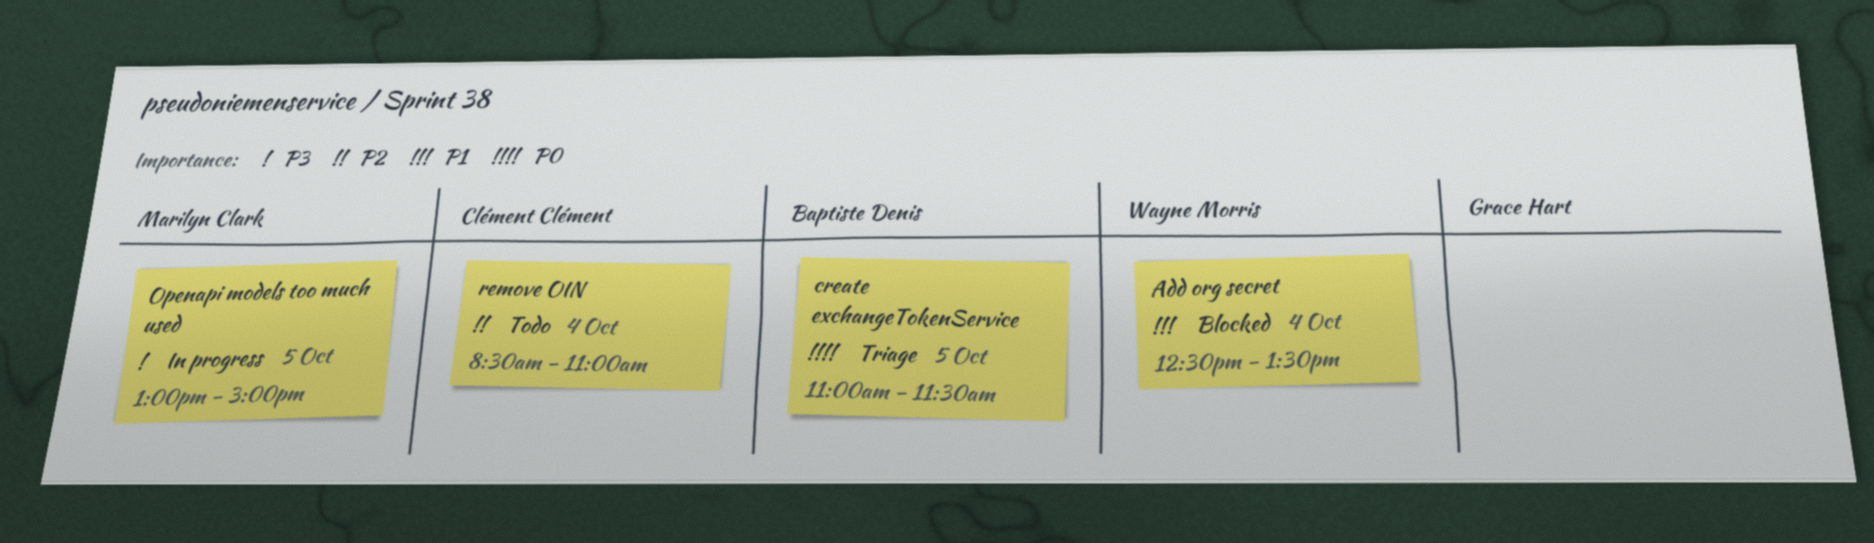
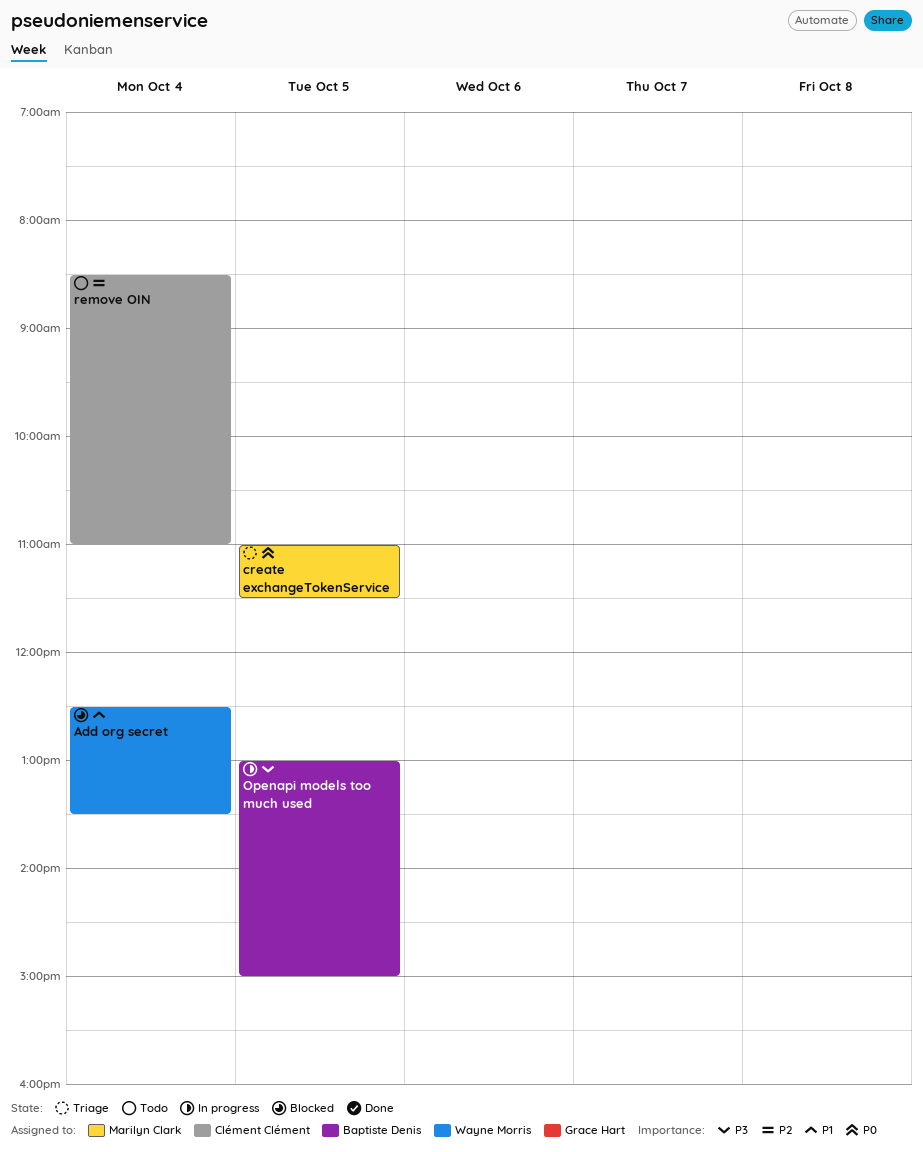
create exchangeTokenService, owner: Baptiste Denis -> Marilyn Clark
Openapi models too much used, owner: Marilyn Clark -> Baptiste Denis

